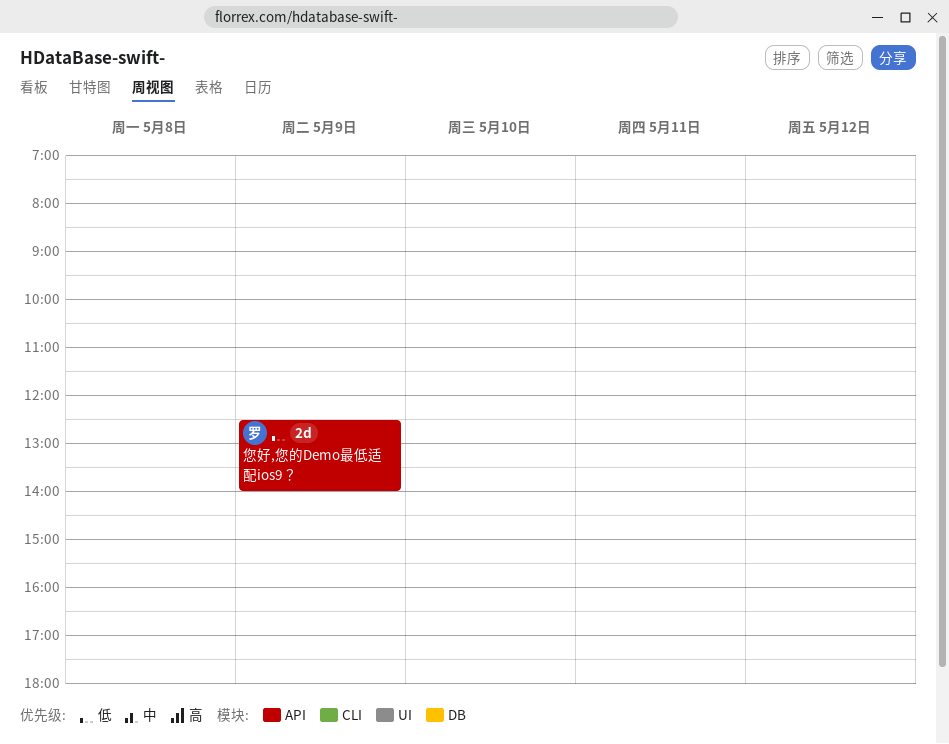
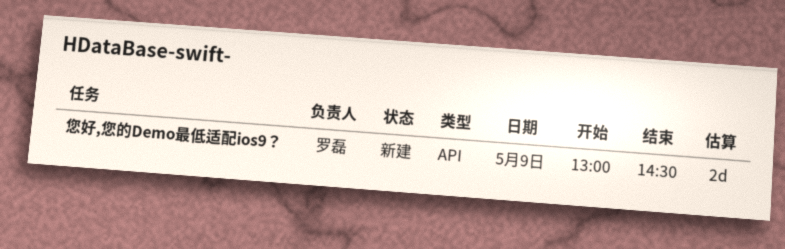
您好,您的Demo最低适配ios9？, begins: 12:30 -> 13:00
您好,您的Demo最低适配ios9？, ends: 14:00 -> 14:30

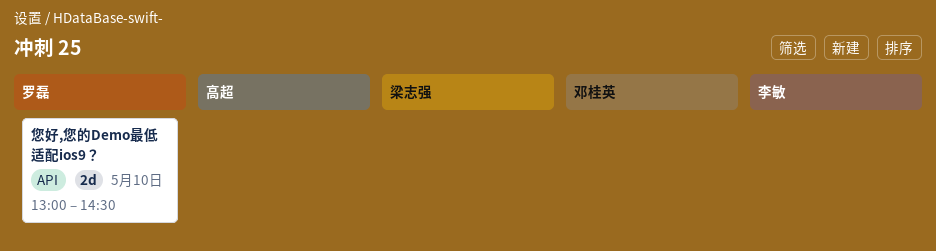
您好,您的Demo最低适配ios9？, day: May 9 -> May 10

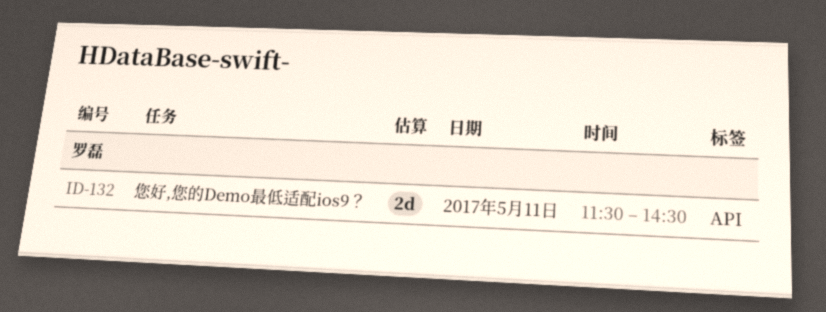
您好,您的Demo最低适配ios9？, day: May 10 -> May 11
您好,您的Demo最低适配ios9？, begins: 13:00 -> 11:30

